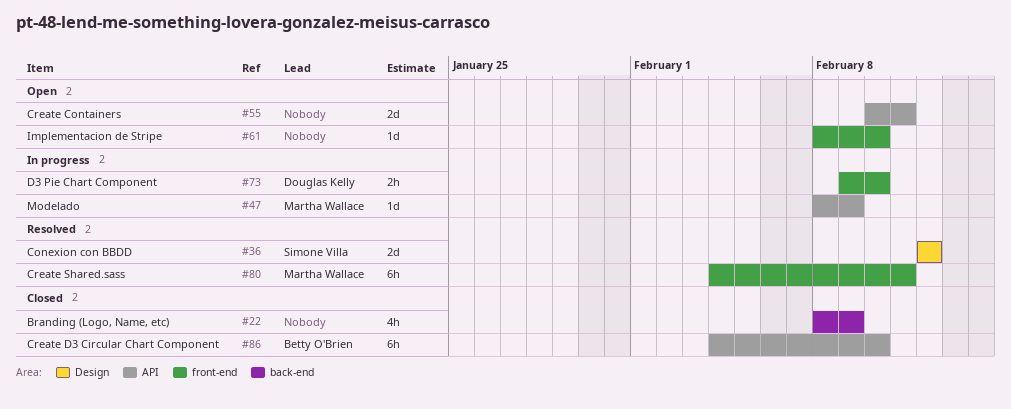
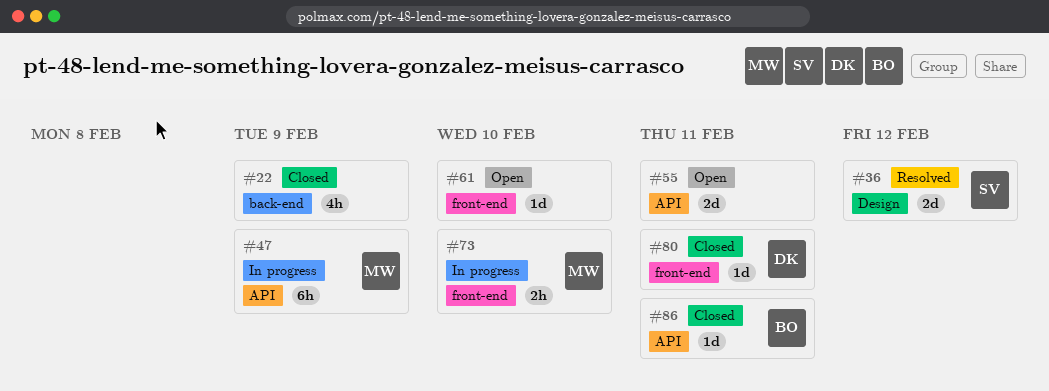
#47, estimate: 1d -> 6h
#73, owner: Douglas Kelly -> Martha Wallace
#80, status: Resolved -> Closed
#80, owner: Martha Wallace -> Douglas Kelly
#80, estimate: 6h -> 1d
#86, estimate: 6h -> 1d
#86, due: Feb 10 -> Feb 11

